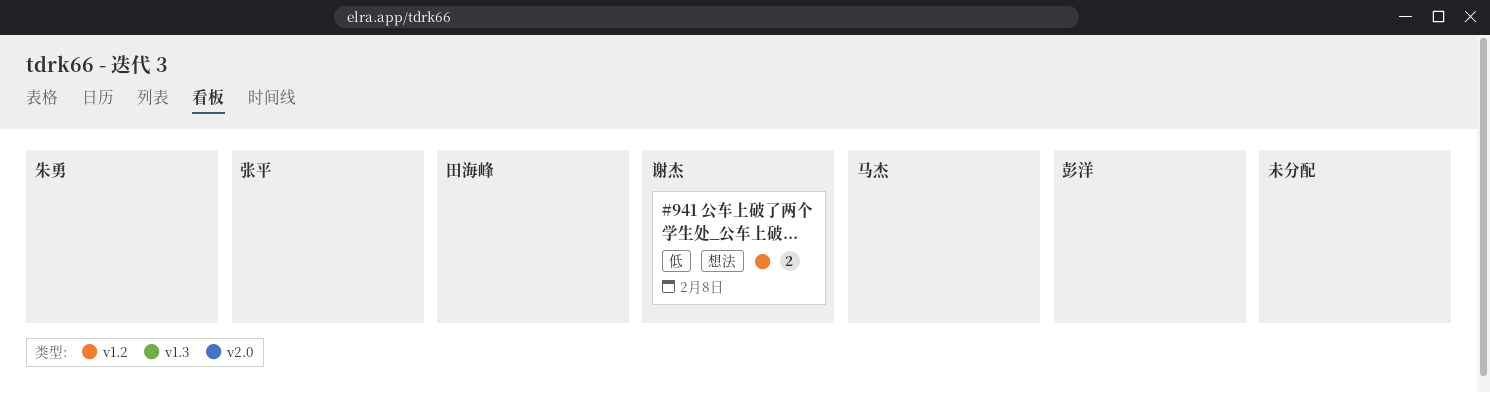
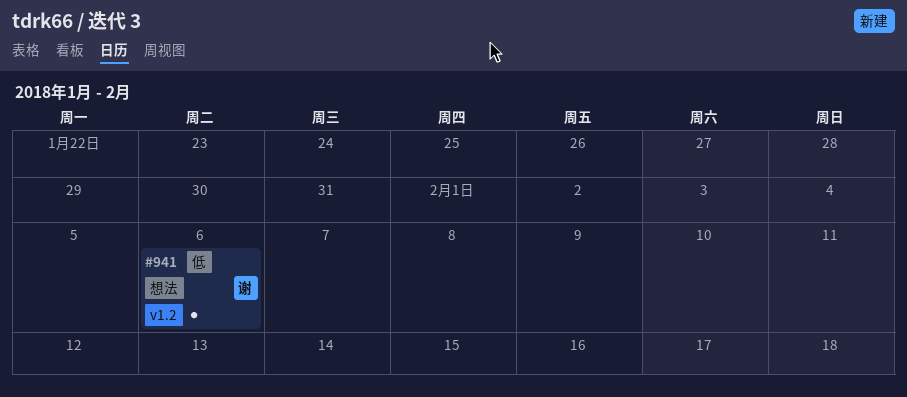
#941, estimate: 2 -> 1
#941, due: Feb 8 -> Feb 6

